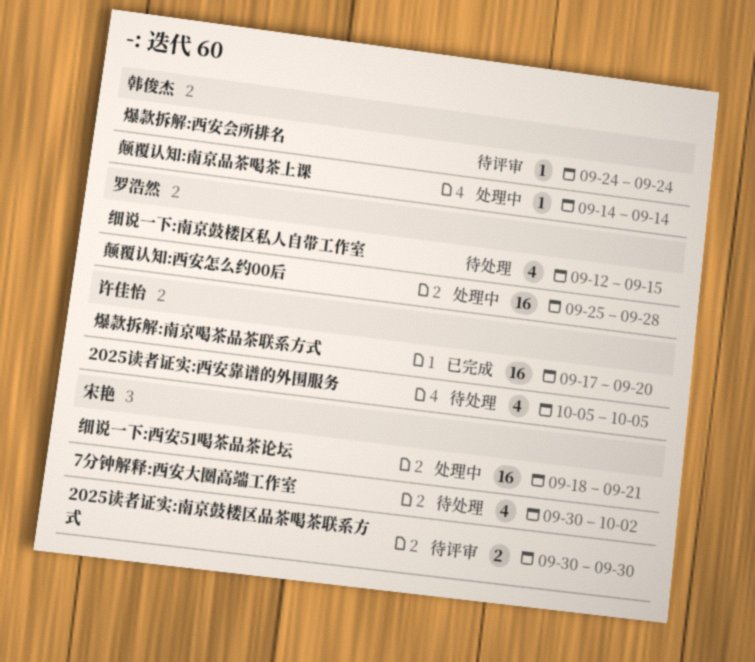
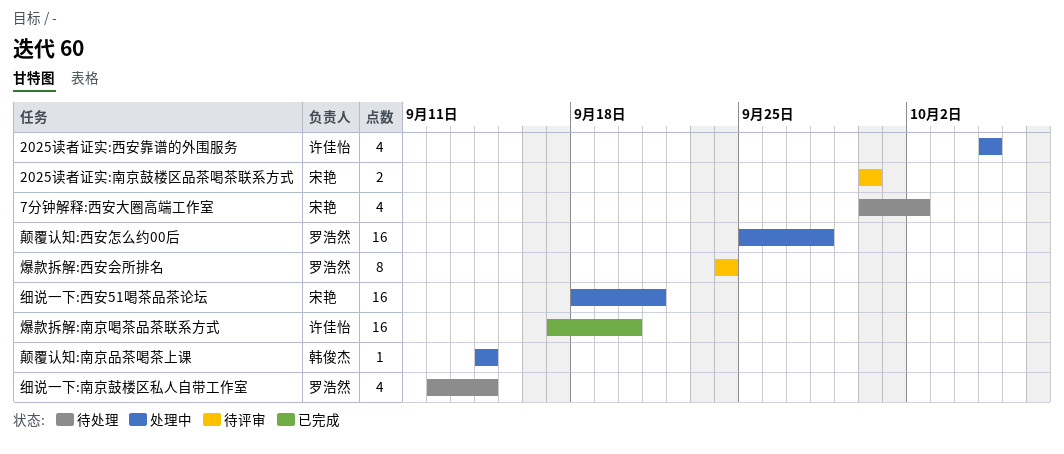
2025读者证实:西安靠谱的外围服务, status: 待处理 -> 处理中
爆款拆解:西安会所排名, owner: 韩俊杰 -> 罗浩然
爆款拆解:西安会所排名, estimate: 1 -> 8
细说一下:南京鼓楼区私人自带工作室, due: Sep 15 -> Sep 14

